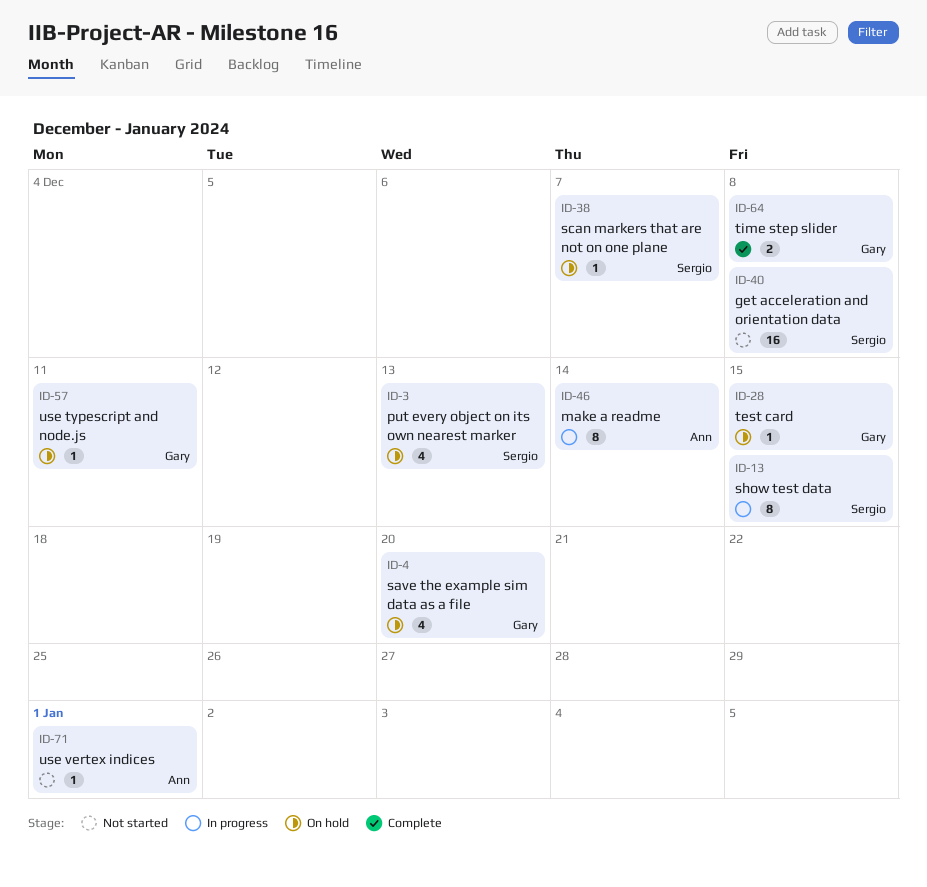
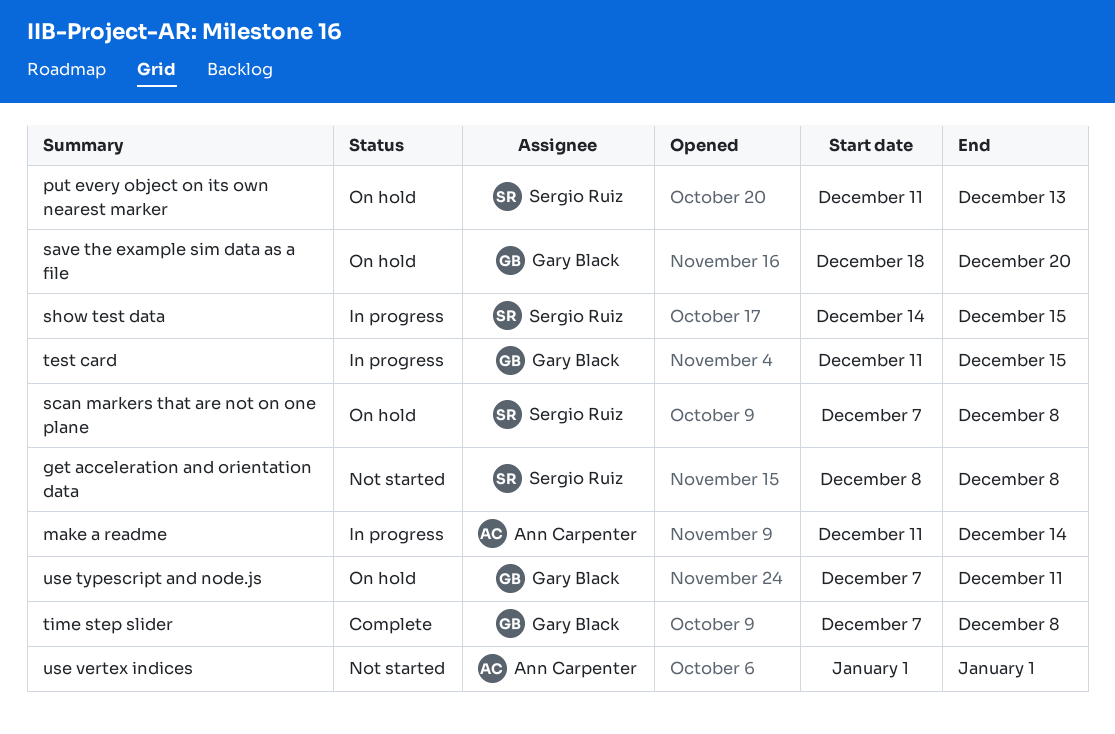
scan markers that are not on one plane, due: Dec 7 -> Dec 8
test card, status: On hold -> In progress

